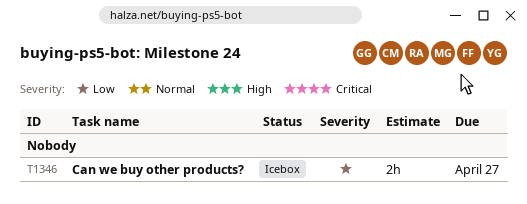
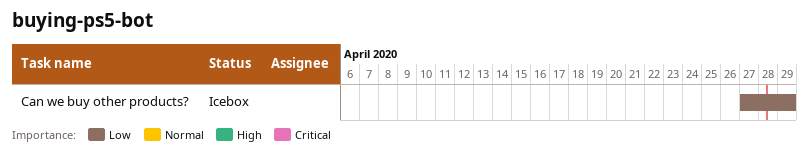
Can we buy other products?, due: Apr 27 -> Apr 29

